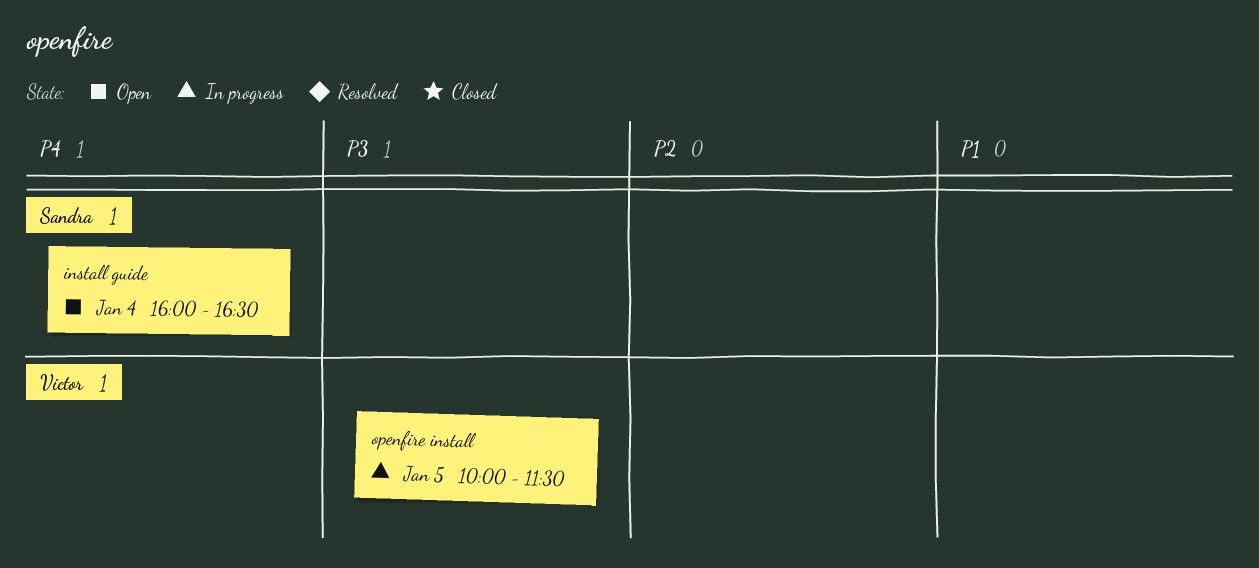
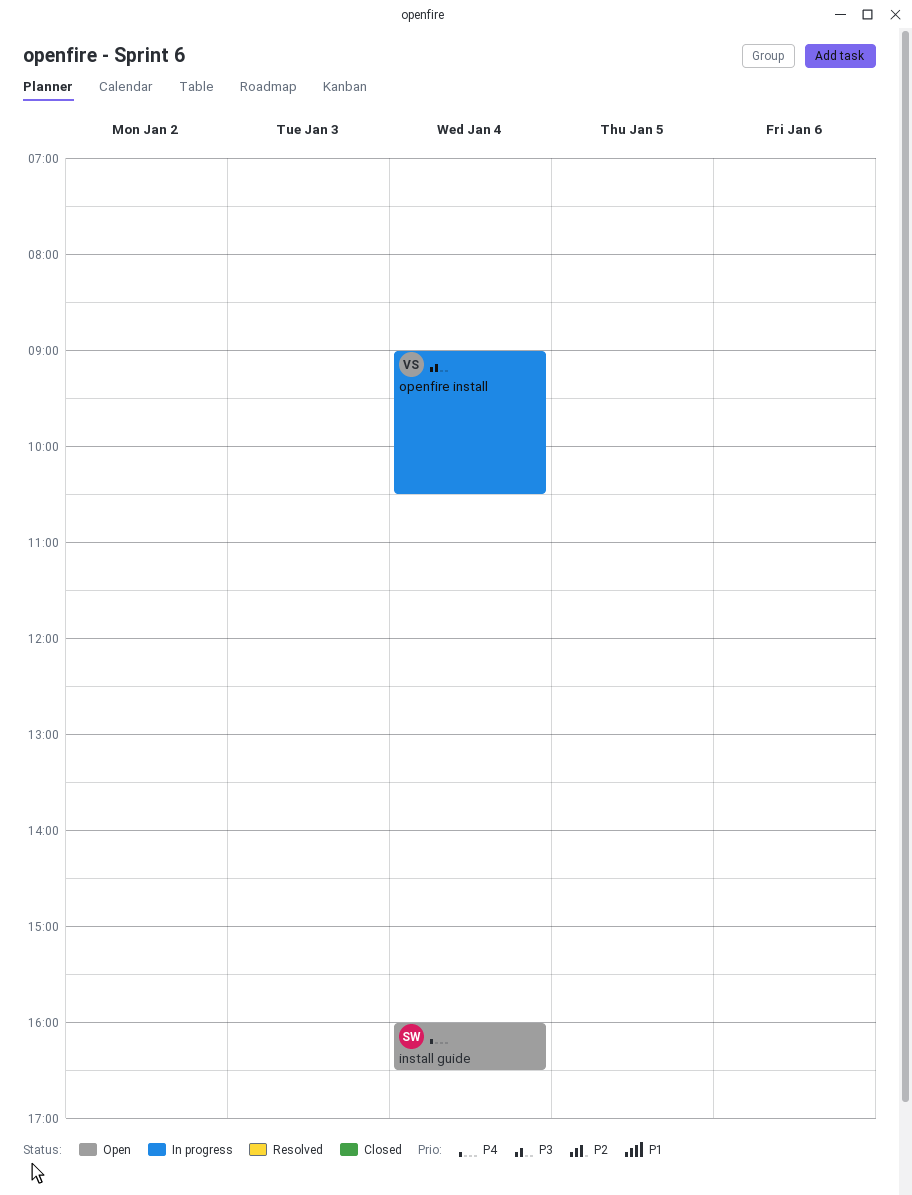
openfire install, day: Jan 5 -> Jan 4
openfire install, begins: 10:00 -> 09:00
openfire install, ends: 11:30 -> 10:30

